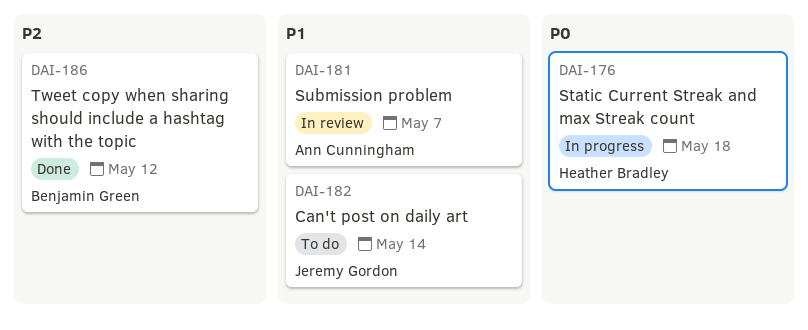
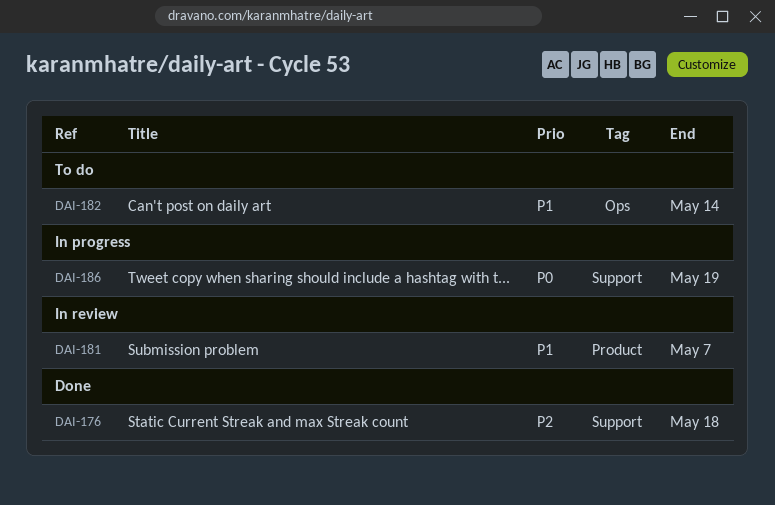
DAI-176, status: In progress -> Done
DAI-176, priority: P0 -> P2
DAI-186, status: Done -> In progress
DAI-186, priority: P2 -> P0
DAI-186, due: May 12 -> May 19

